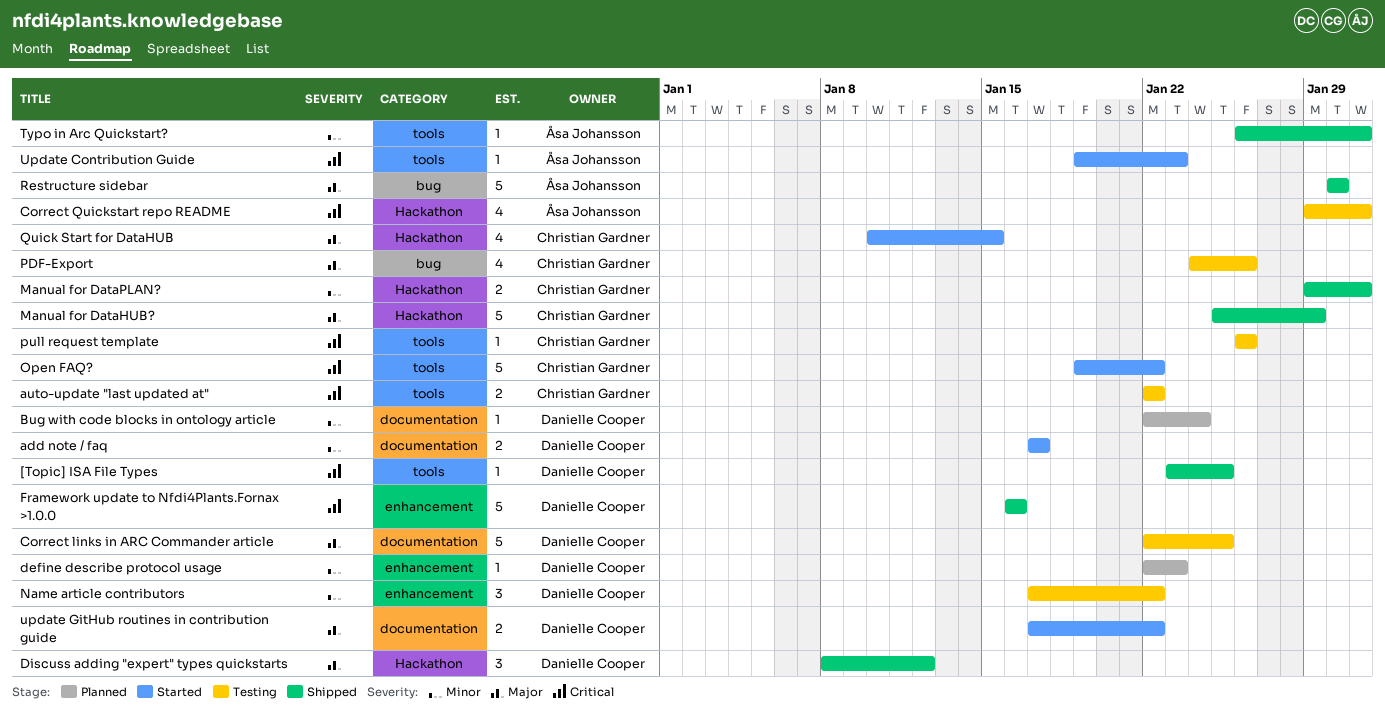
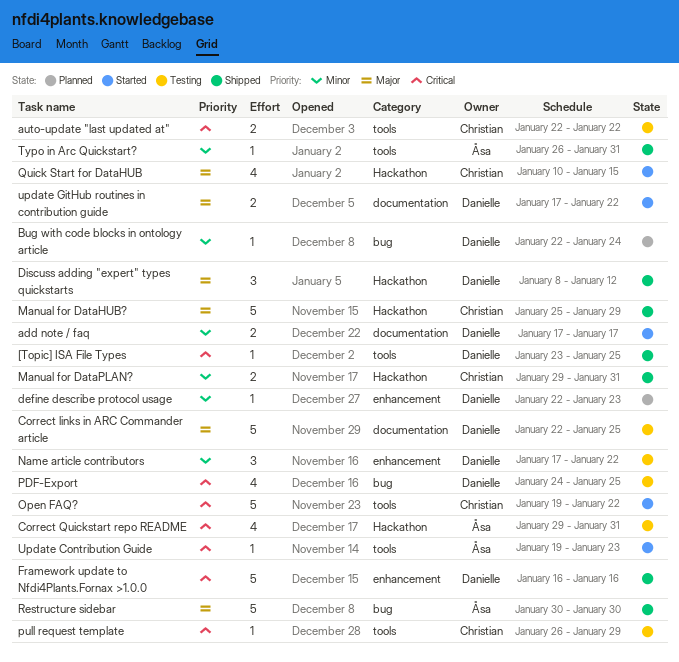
Bug with code blocks in ontology article, label: documentation -> bug
PDF-Export, owner: Christian Gardner -> Danielle Cooper
PDF-Export, priority: Major -> Critical
PDF-Export, due: Jan 26 -> Jan 25
pull request template, due: Jan 26 -> Jan 29

